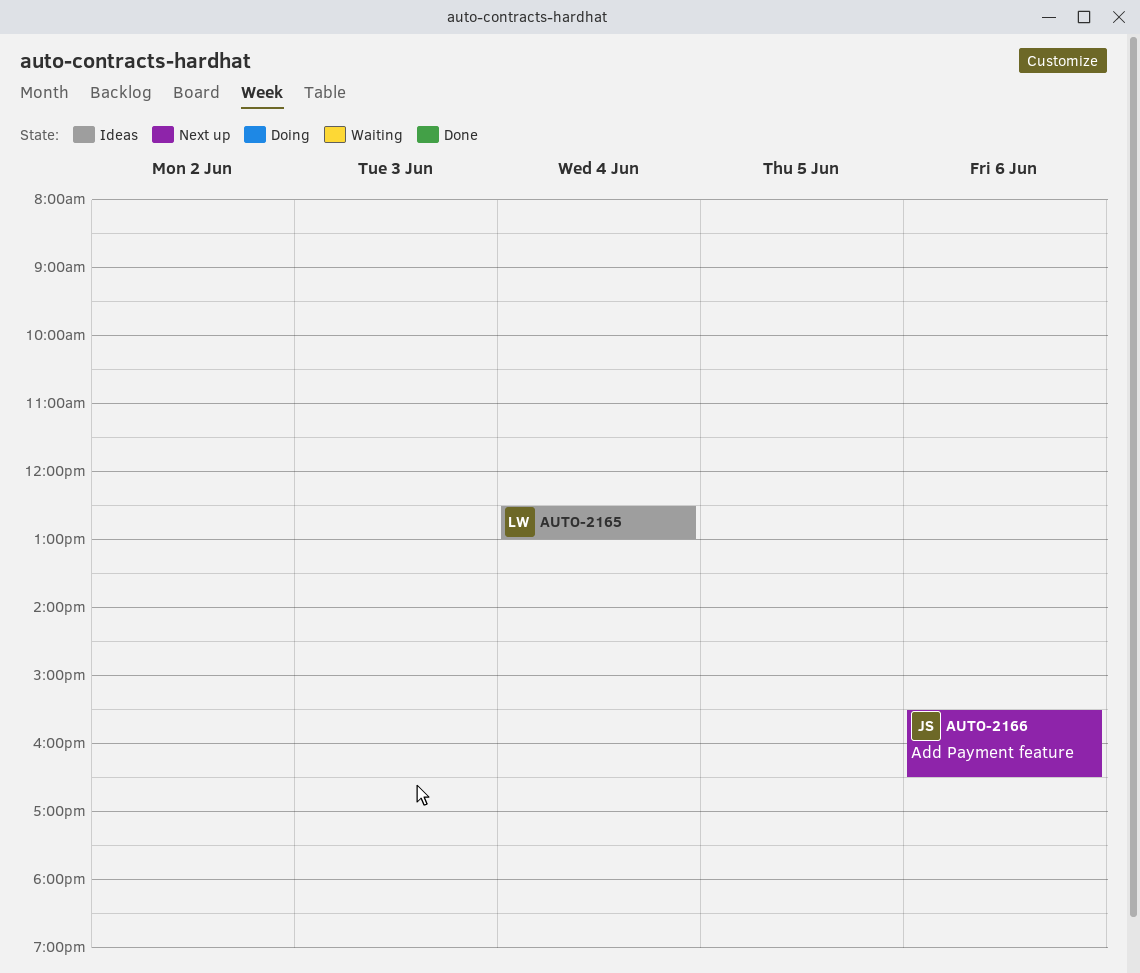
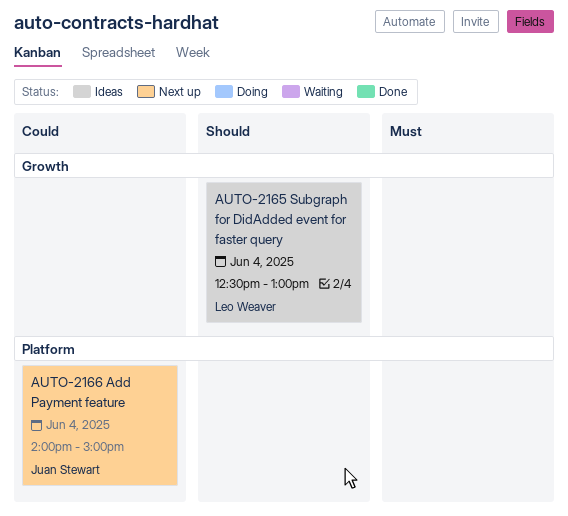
AUTO-2166, day: Jun 6 -> Jun 4
AUTO-2166, begins: 15:30 -> 14:00
AUTO-2166, ends: 16:30 -> 15:00

